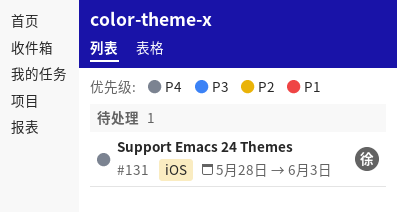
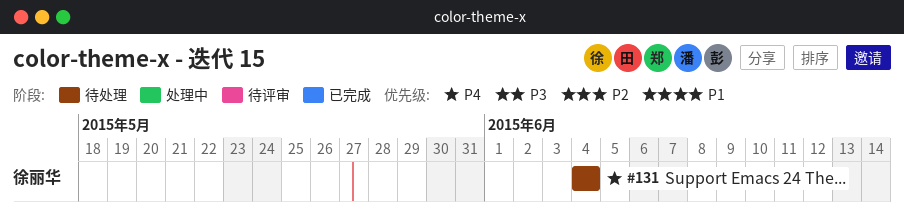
#131, start: May 28 -> Jun 4
#131, due: Jun 3 -> Jun 4

